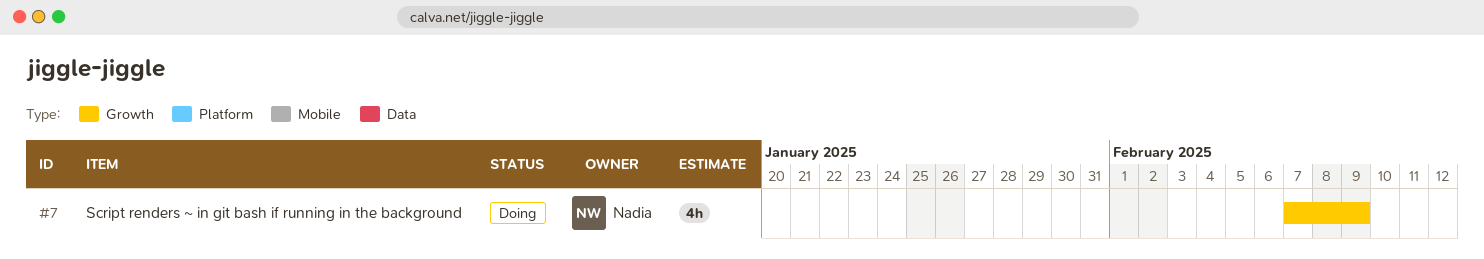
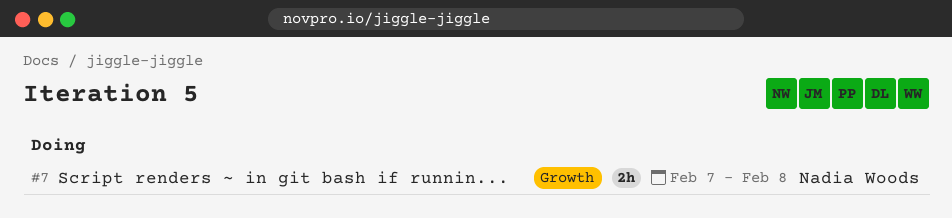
#7, estimate: 4h -> 2h
#7, due: Feb 9 -> Feb 8

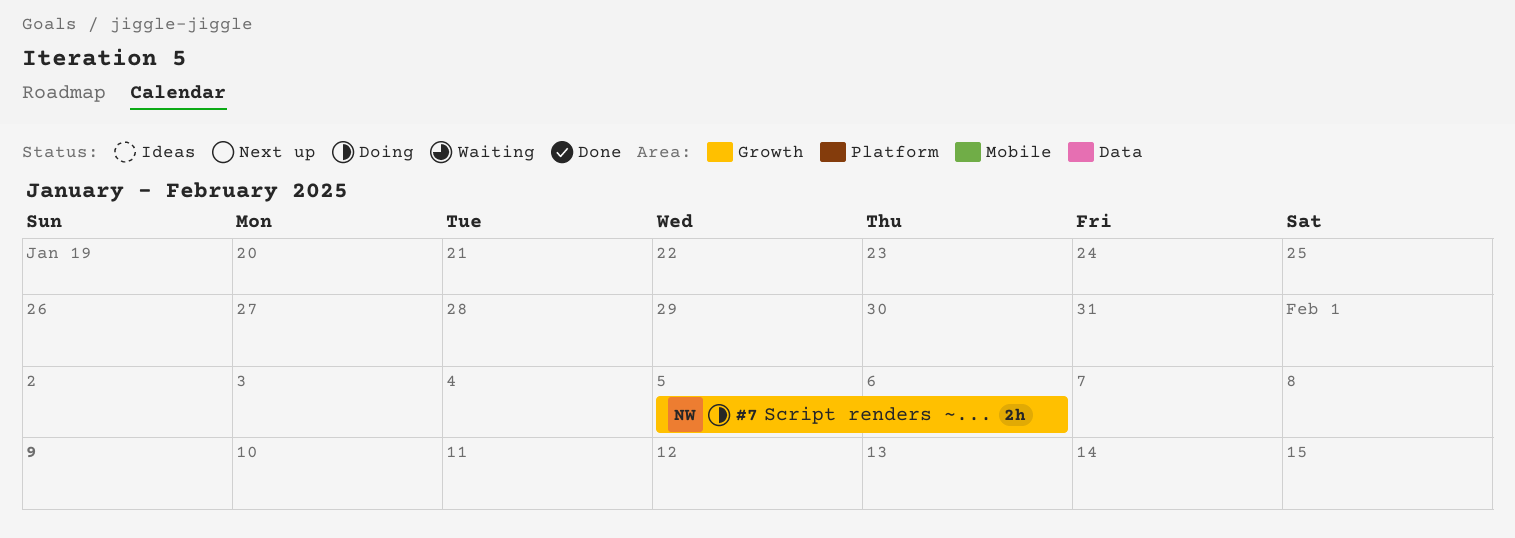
#7, start: Feb 7 -> Feb 5
#7, due: Feb 8 -> Feb 6

